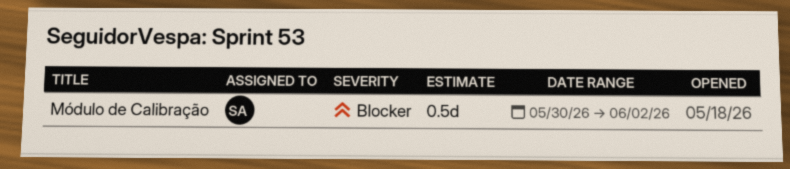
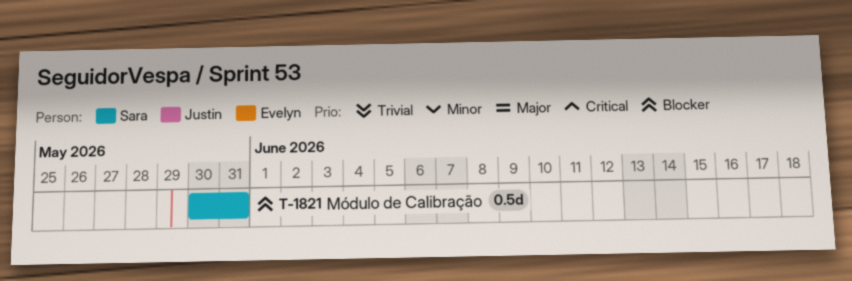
Módulo de Calibração, due: Jun 2 -> May 31

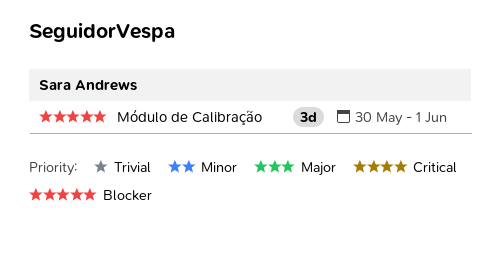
Módulo de Calibração, estimate: 0.5d -> 3d
Módulo de Calibração, due: May 31 -> Jun 1

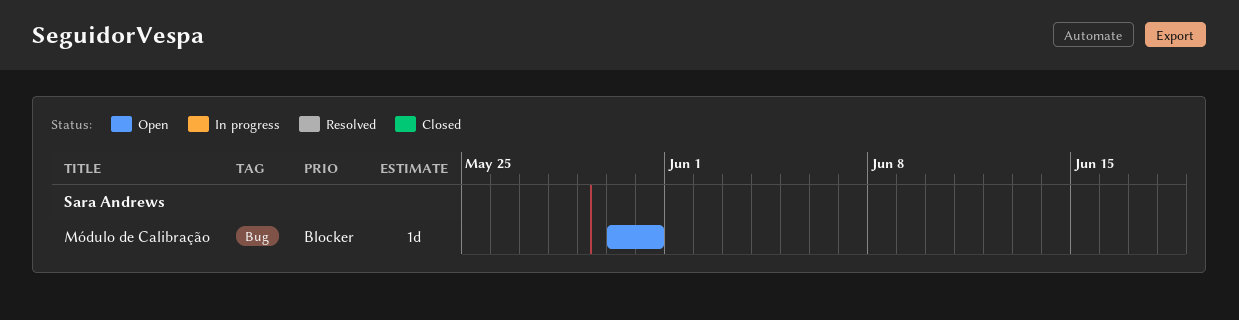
Módulo de Calibração, estimate: 3d -> 1d
Módulo de Calibração, due: Jun 1 -> May 31

